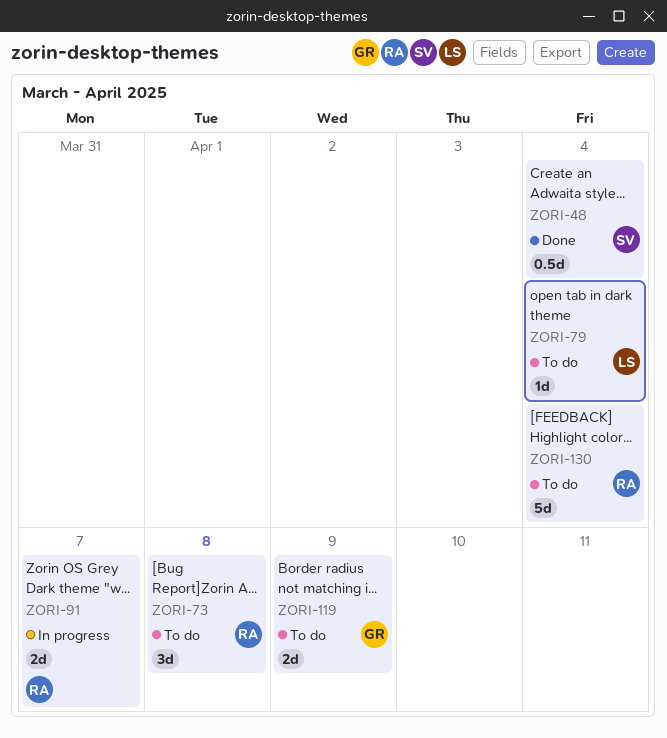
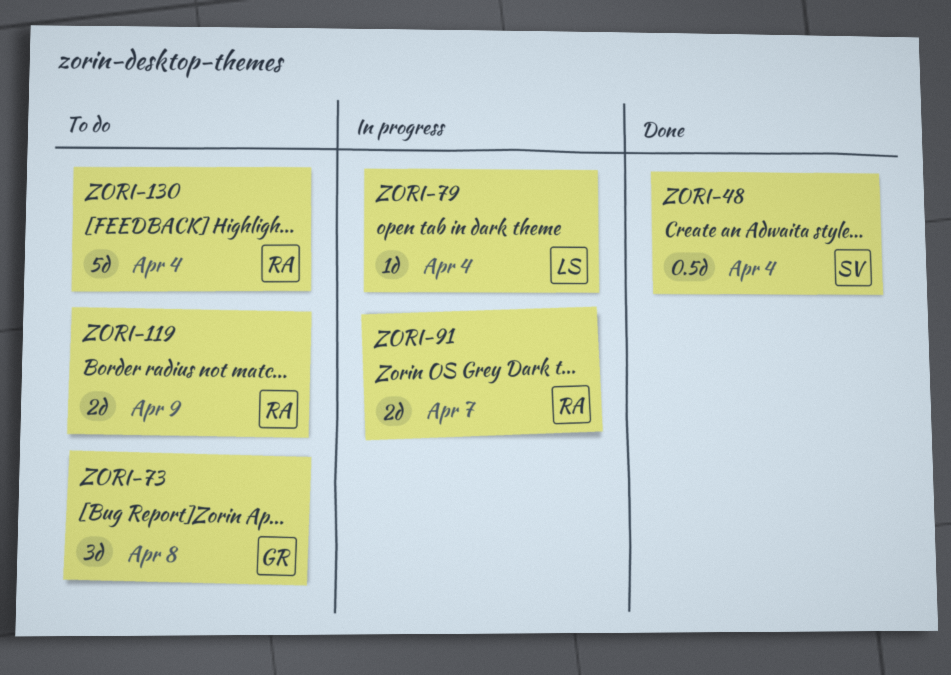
ZORI-73, owner: RA -> GR
ZORI-79, status: To do -> In progress
ZORI-119, owner: GR -> RA

